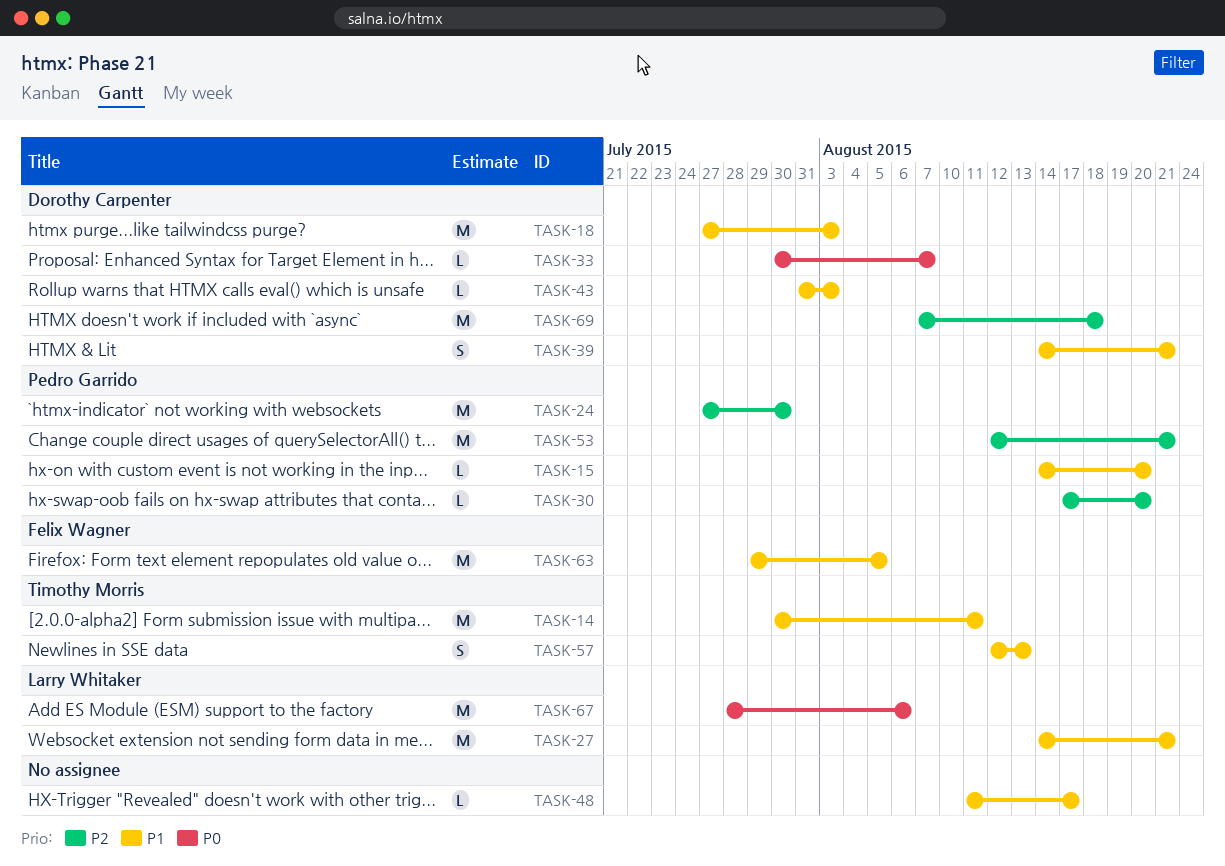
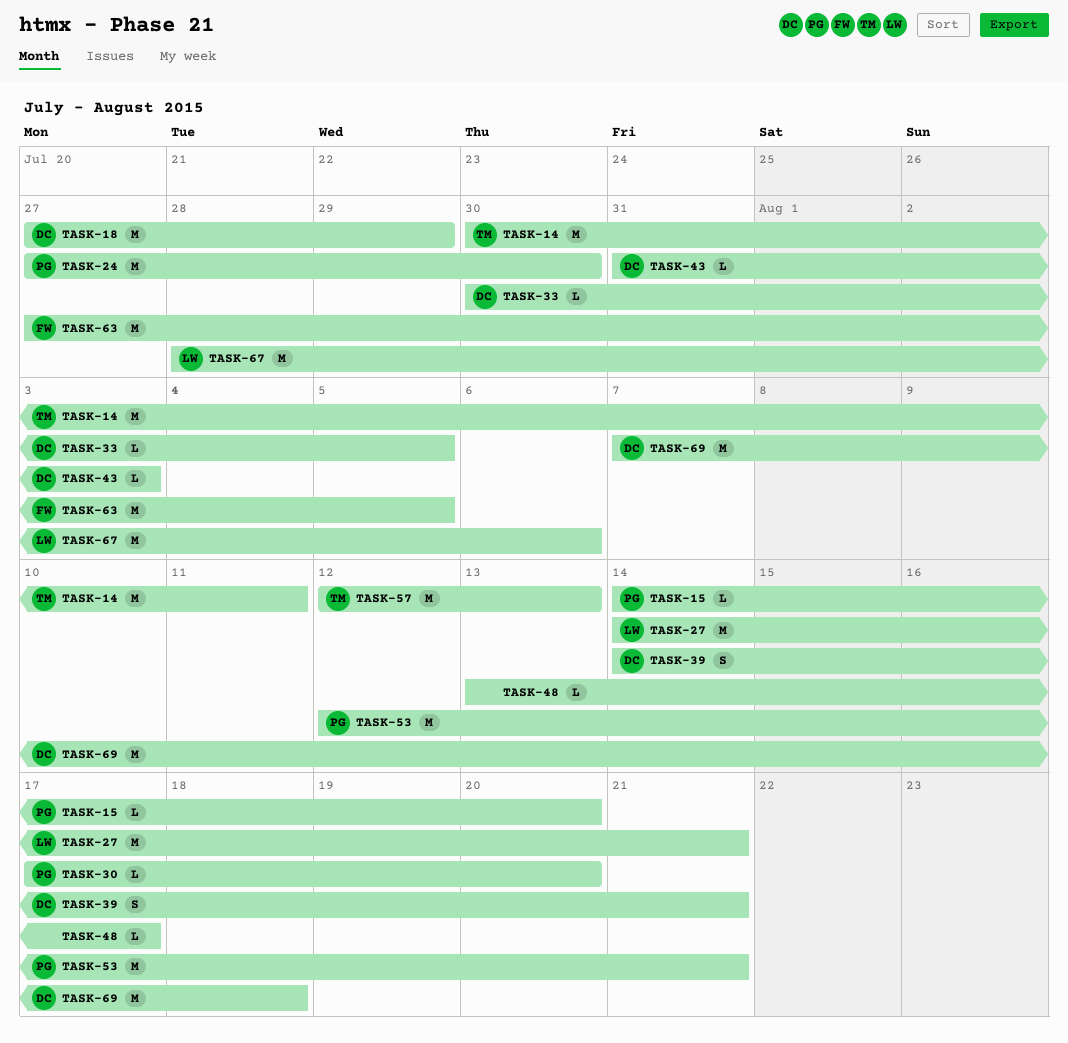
TASK-18, due: Aug 3 -> Jul 29
TASK-33, due: Aug 7 -> Aug 5
TASK-48, start: Aug 11 -> Aug 13
TASK-57, estimate: S -> M
TASK-63, start: Jul 29 -> Jul 27

